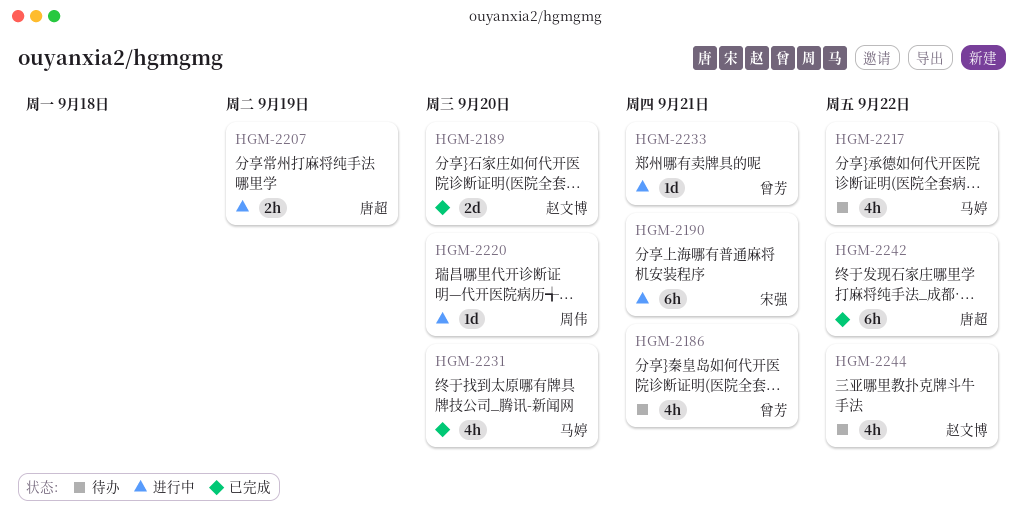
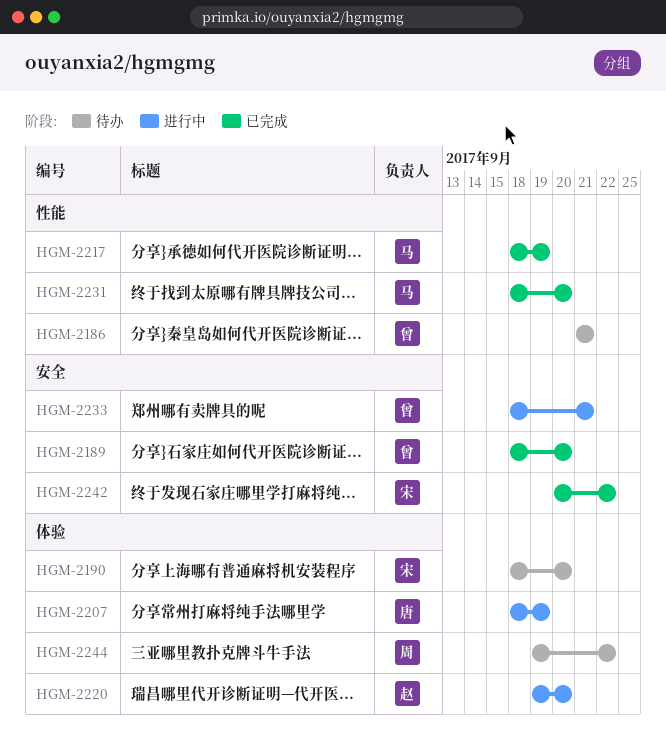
HGM-2189, owner: 赵文博 -> 曾芳
HGM-2190, status: 进行中 -> 待办
HGM-2190, due: Sep 21 -> Sep 20
HGM-2217, status: 待办 -> 已完成
HGM-2217, due: Sep 22 -> Sep 19
HGM-2220, owner: 周伟 -> 赵文博
HGM-2242, owner: 唐超 -> 宋强
HGM-2244, owner: 赵文博 -> 周伟

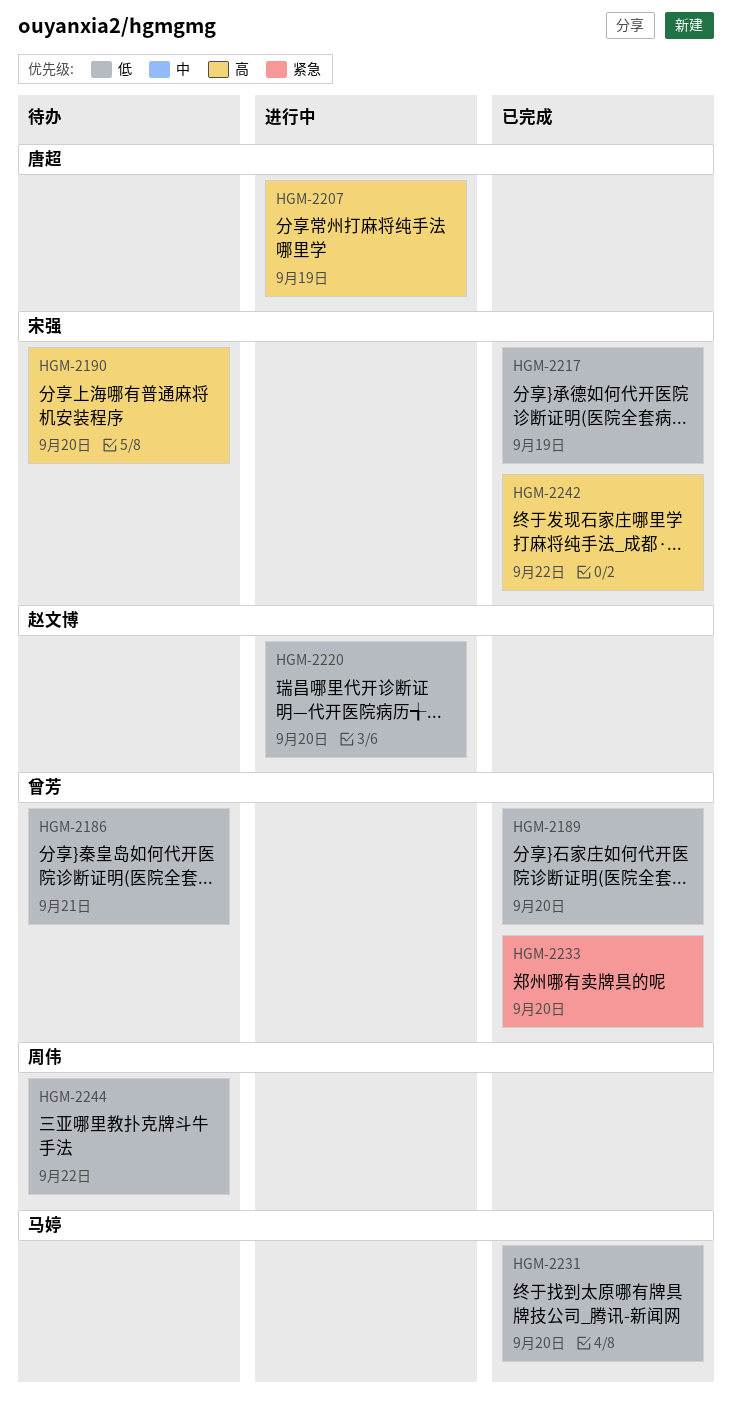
HGM-2217, owner: 马婷 -> 宋强
HGM-2233, status: 进行中 -> 已完成
HGM-2233, due: Sep 21 -> Sep 20

